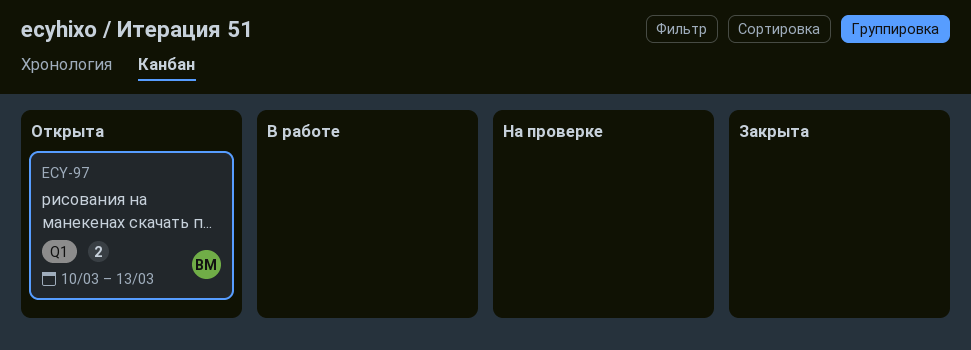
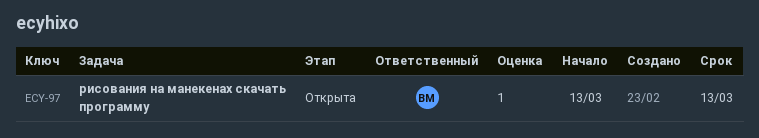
ECY-97, estimate: 2 -> 1
ECY-97, start: Mar 10 -> Mar 13

